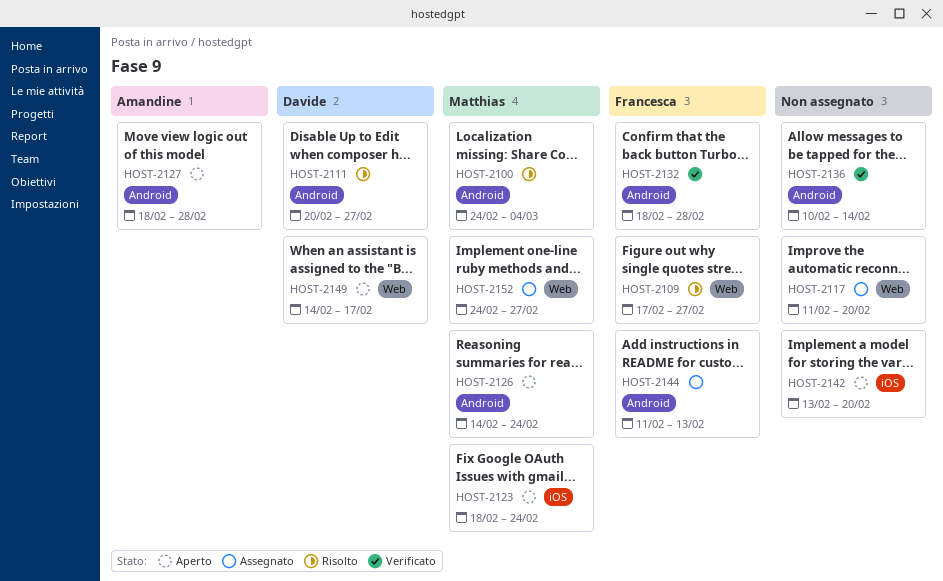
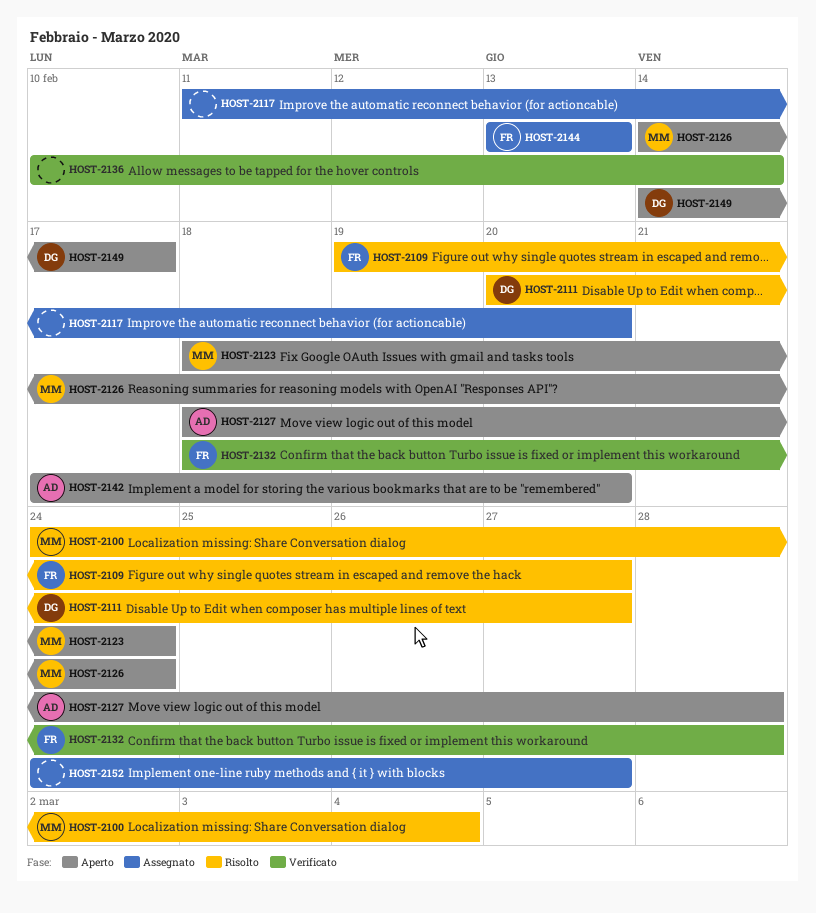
HOST-2109, start: Feb 17 -> Feb 19
HOST-2142, owner: none -> Amandine
HOST-2142, start: Feb 13 -> Feb 17
HOST-2144, start: Feb 11 -> Feb 13
HOST-2152, owner: Matthias -> none

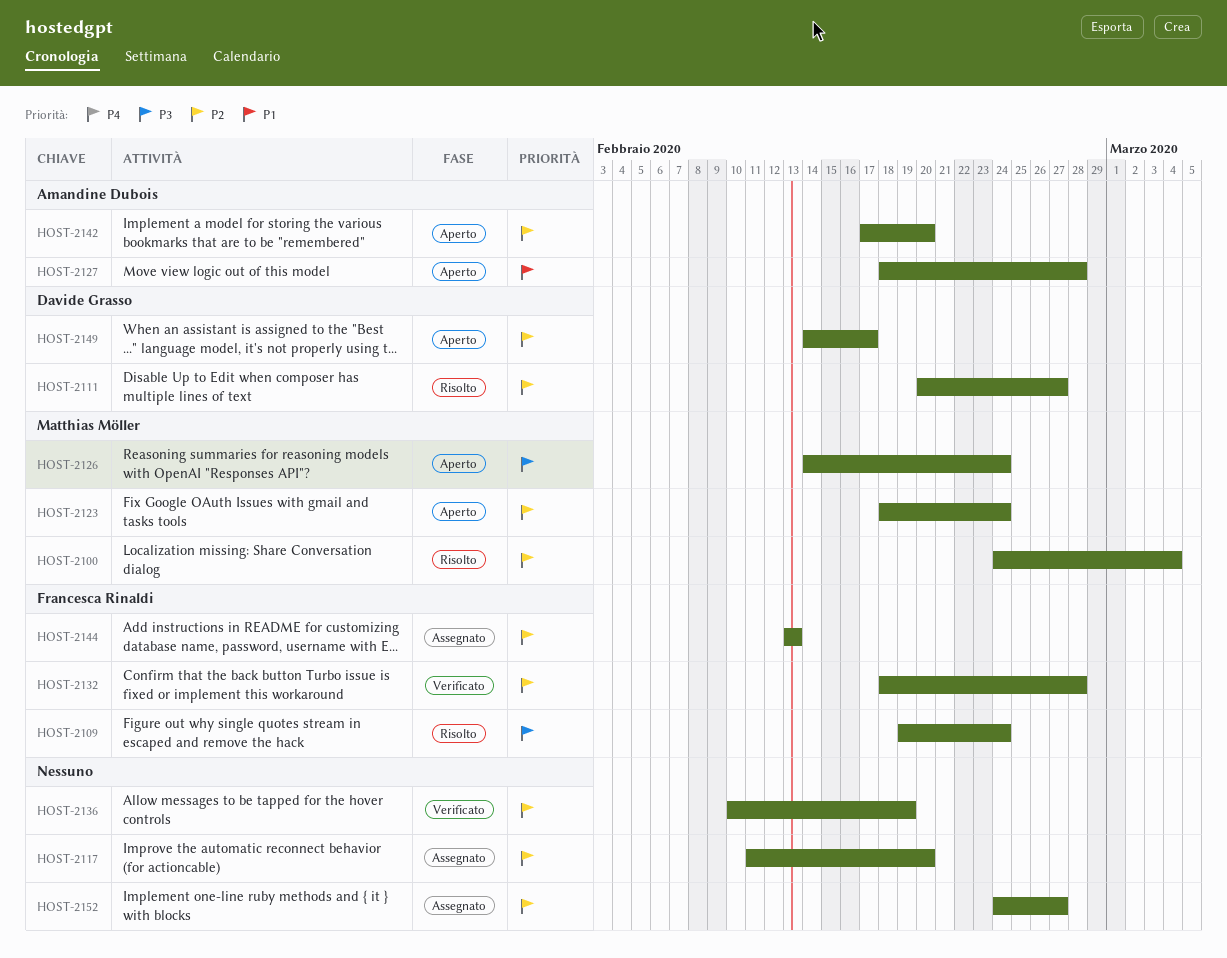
HOST-2109, due: Feb 27 -> Feb 24
HOST-2136, due: Feb 14 -> Feb 19

